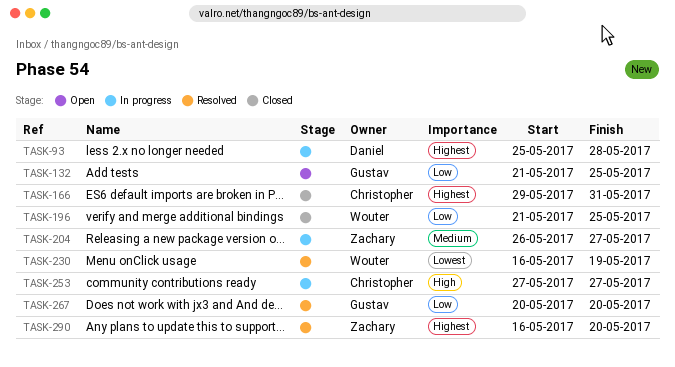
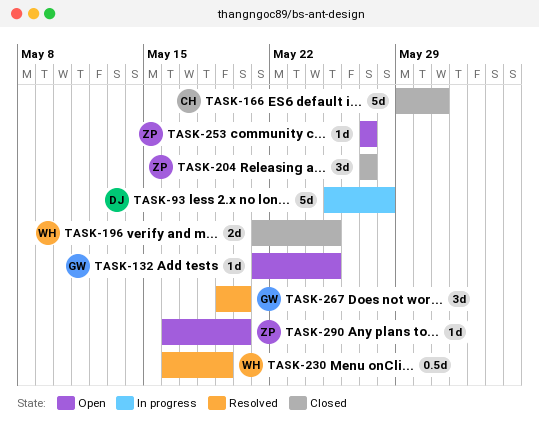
TASK-204, status: In progress -> Closed
TASK-204, start: May 26 -> May 27
TASK-253, status: In progress -> Open
TASK-253, owner: Christopher -> Zachary
TASK-267, start: May 20 -> May 19
TASK-290, status: Resolved -> Open

